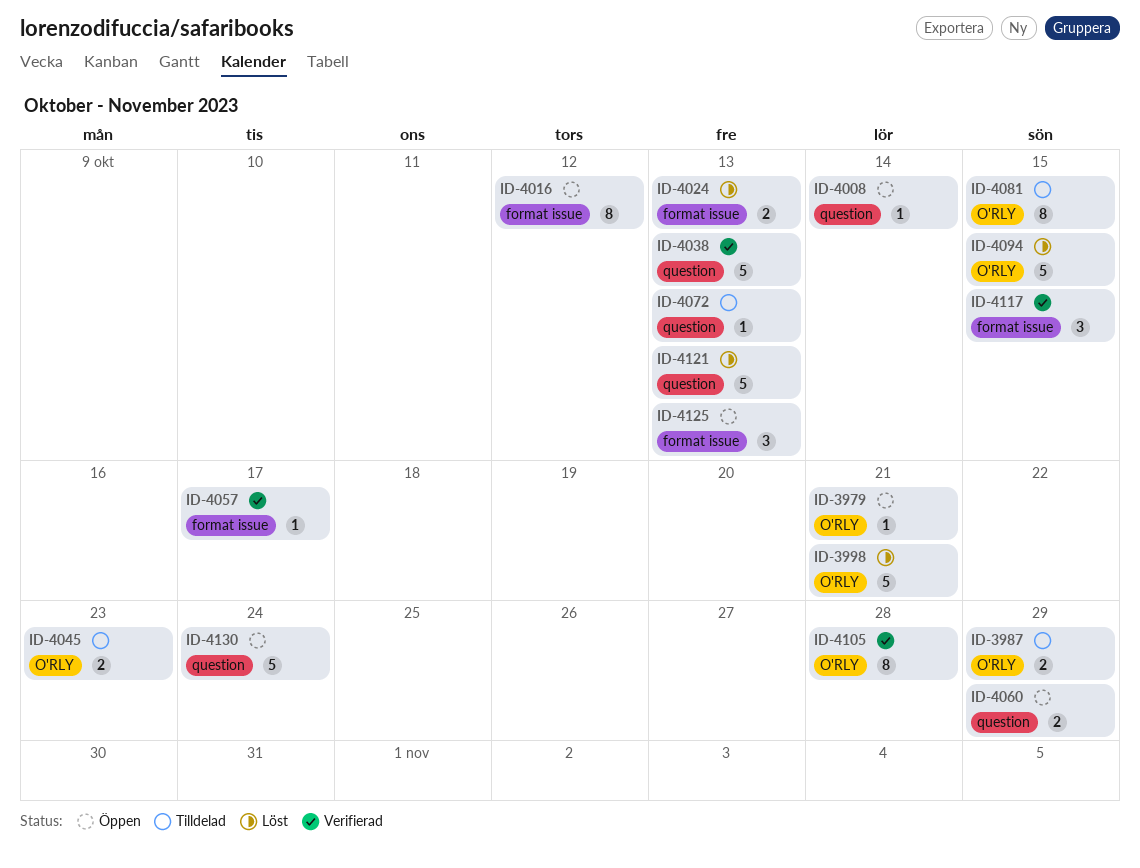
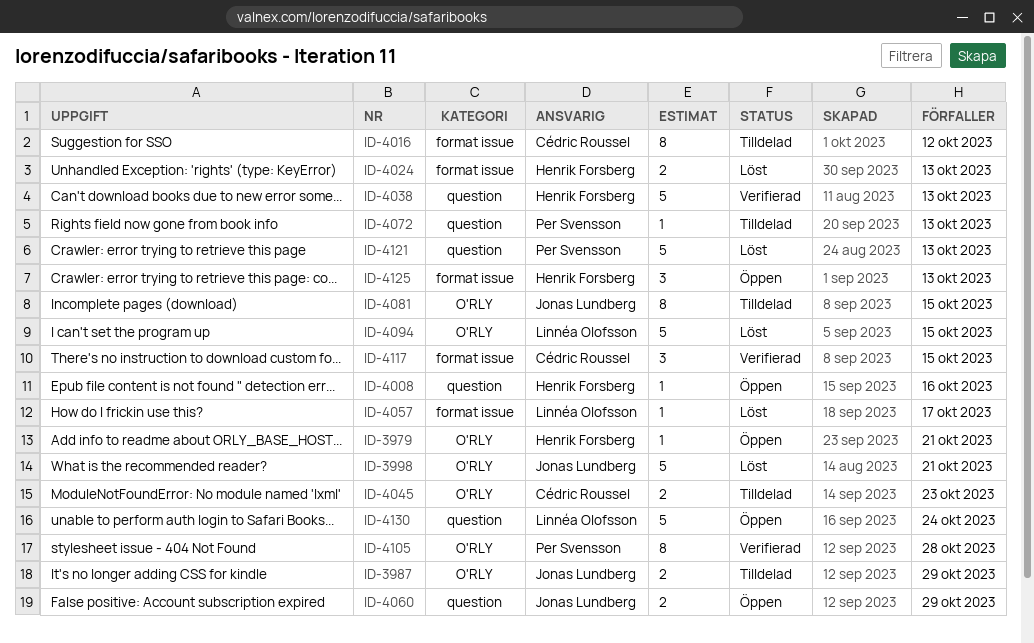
ID-4008, due: Oct 14 -> Oct 16
ID-4016, status: Öppen -> Tilldelad
ID-4057, status: Verifierad -> Löst

